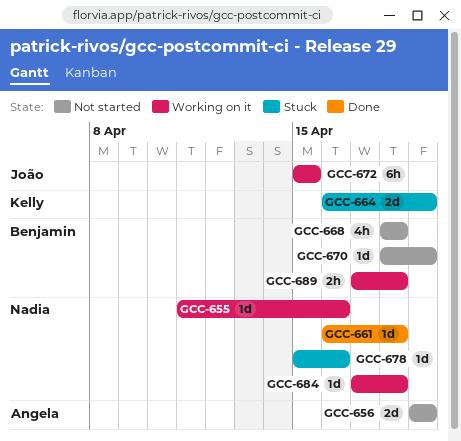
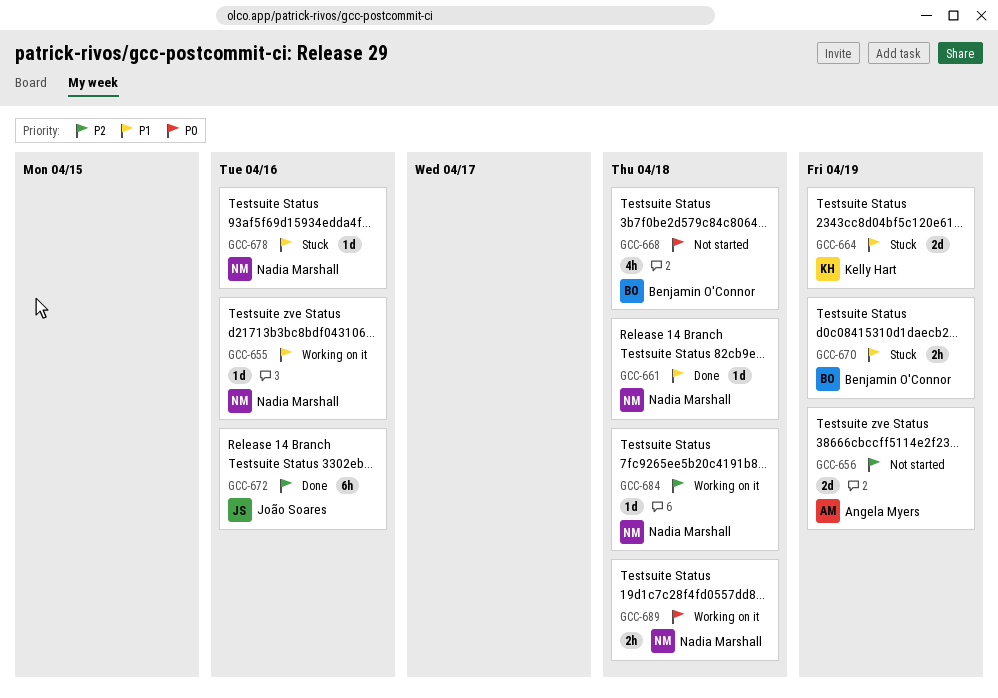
GCC-670, status: Not started -> Stuck
GCC-670, estimate: 1d -> 2h
GCC-672, status: Working on it -> Done
GCC-672, due: Apr 15 -> Apr 16
GCC-689, owner: Benjamin O'Connor -> Nadia Marshall

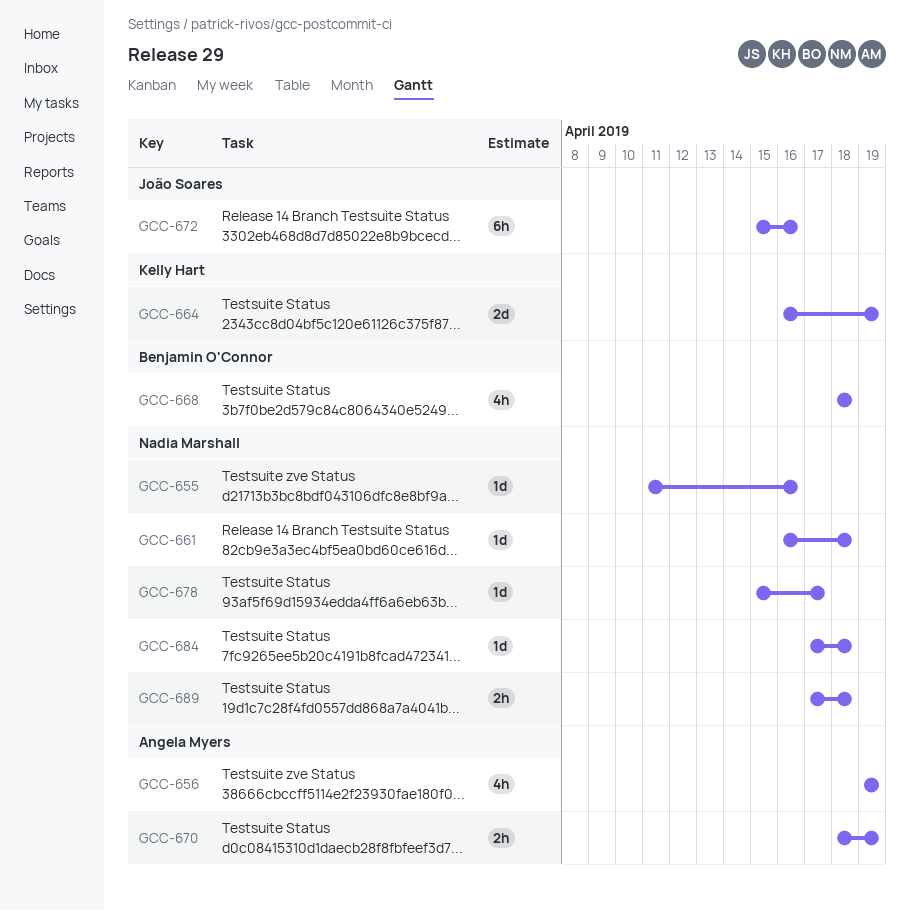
GCC-656, estimate: 2d -> 4h
GCC-670, owner: Benjamin O'Connor -> Angela Myers
GCC-678, due: Apr 16 -> Apr 17

